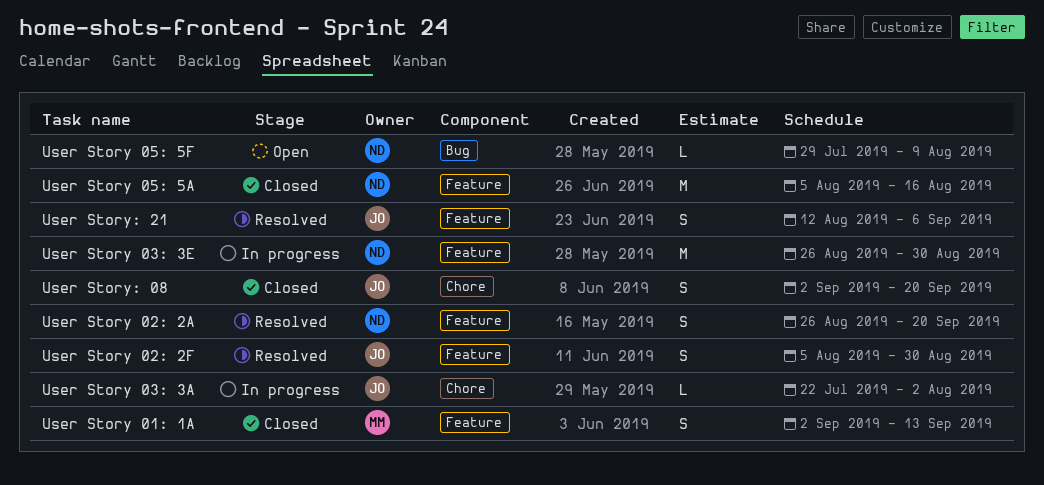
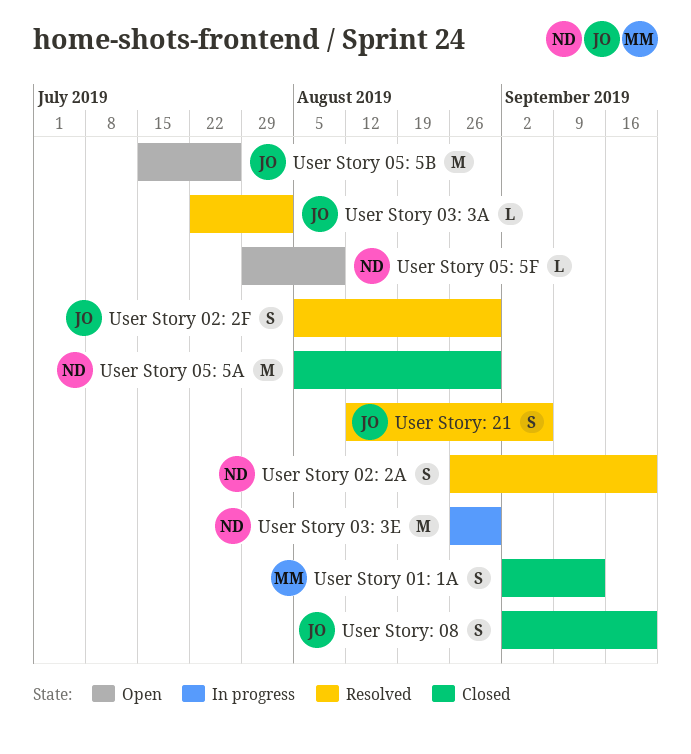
User Story 03: 3A, status: In progress -> Resolved
User Story 05: 5A, due: Aug 16 -> Aug 30
User Story 05: 5B: none -> present

